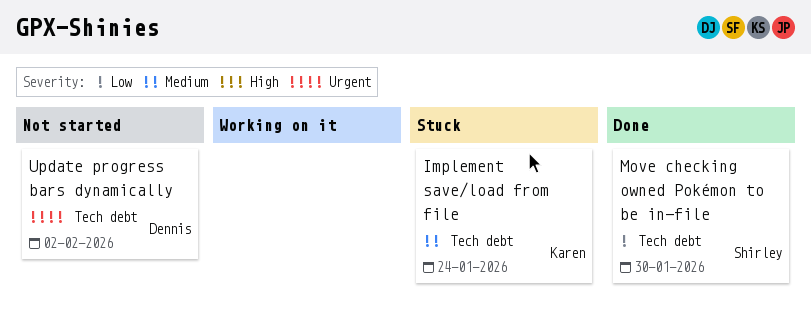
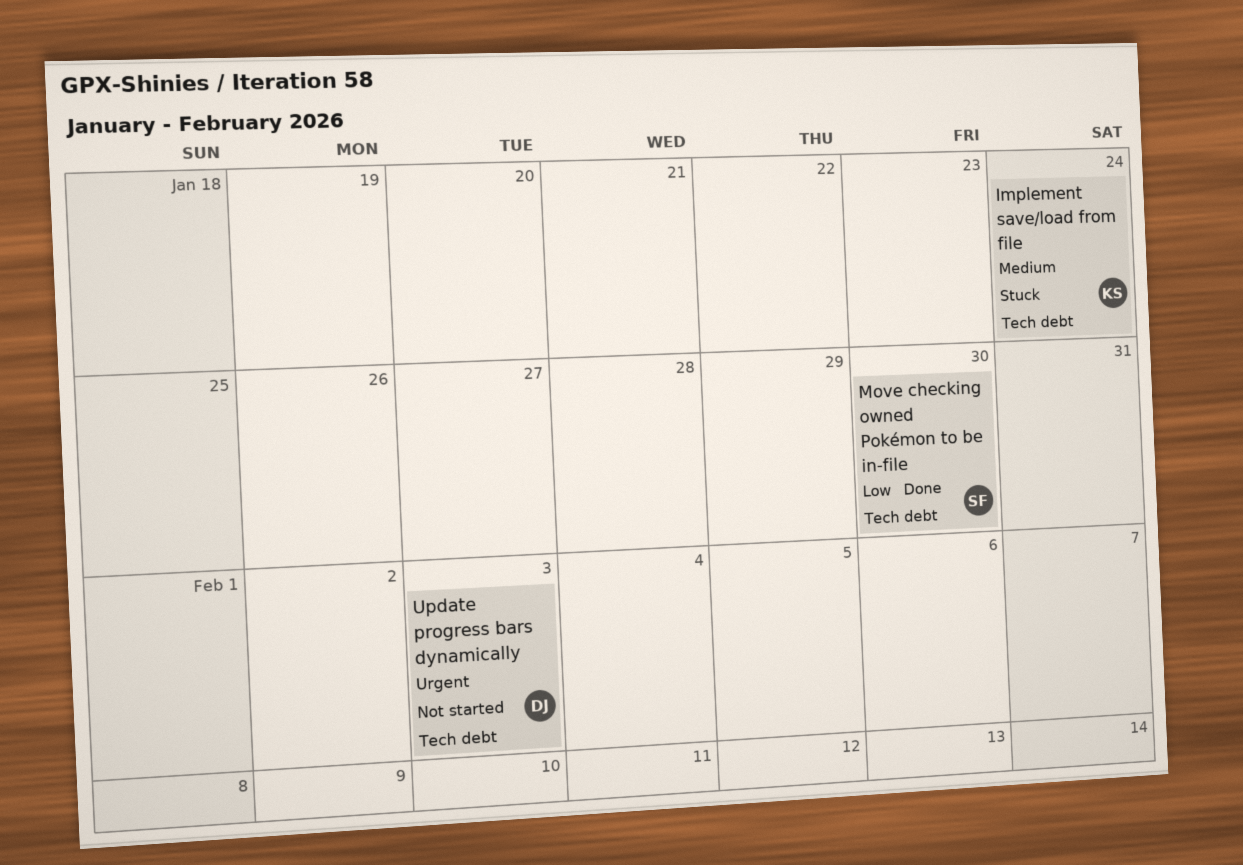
Update progress bars dynamically, due: Feb 2 -> Feb 3

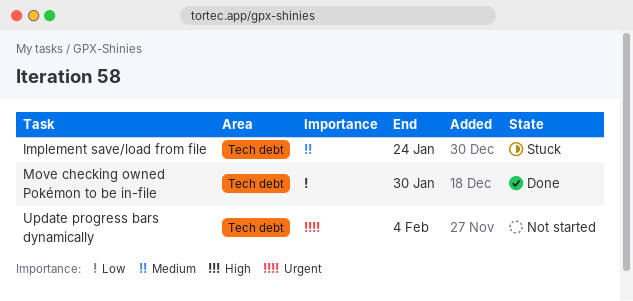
Update progress bars dynamically, due: Feb 3 -> Feb 4

